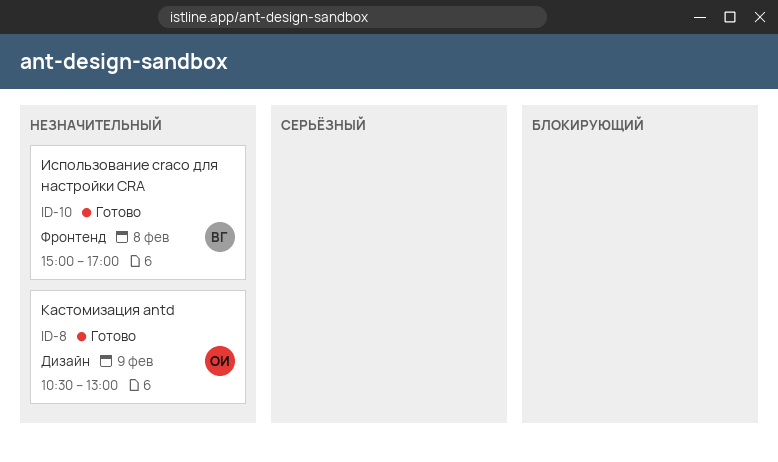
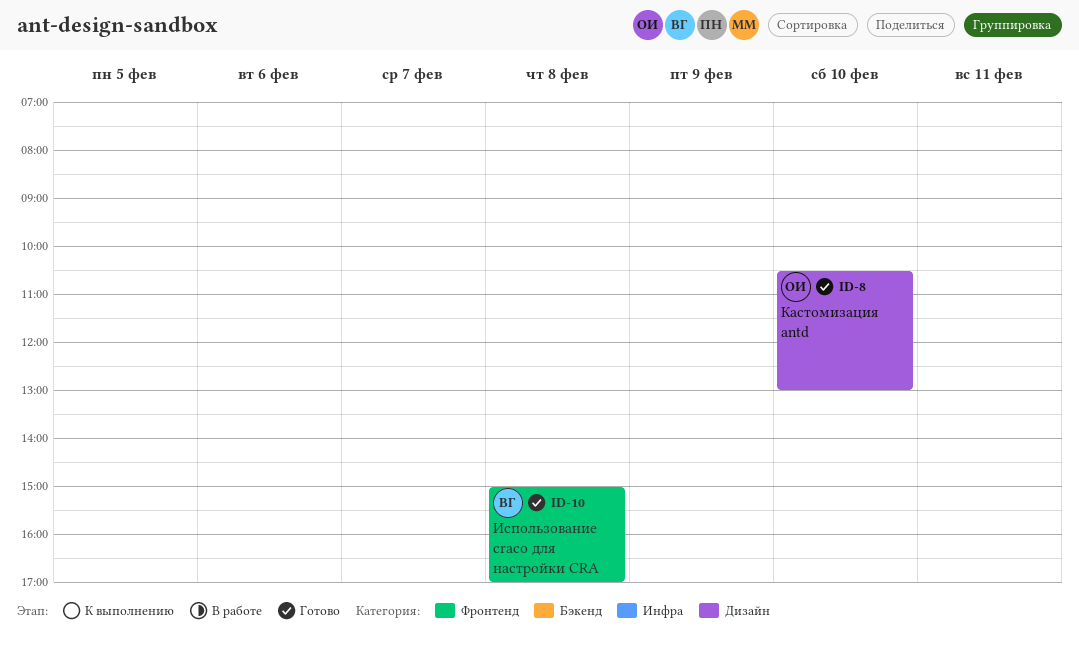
ID-8, day: Feb 9 -> Feb 10

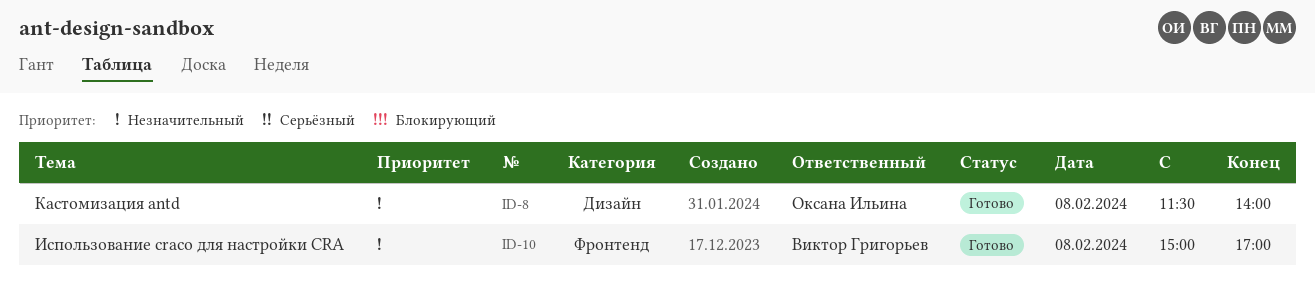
ID-8, day: Feb 10 -> Feb 8
ID-8, begins: 10:30 -> 11:30
ID-8, ends: 13:00 -> 14:00

